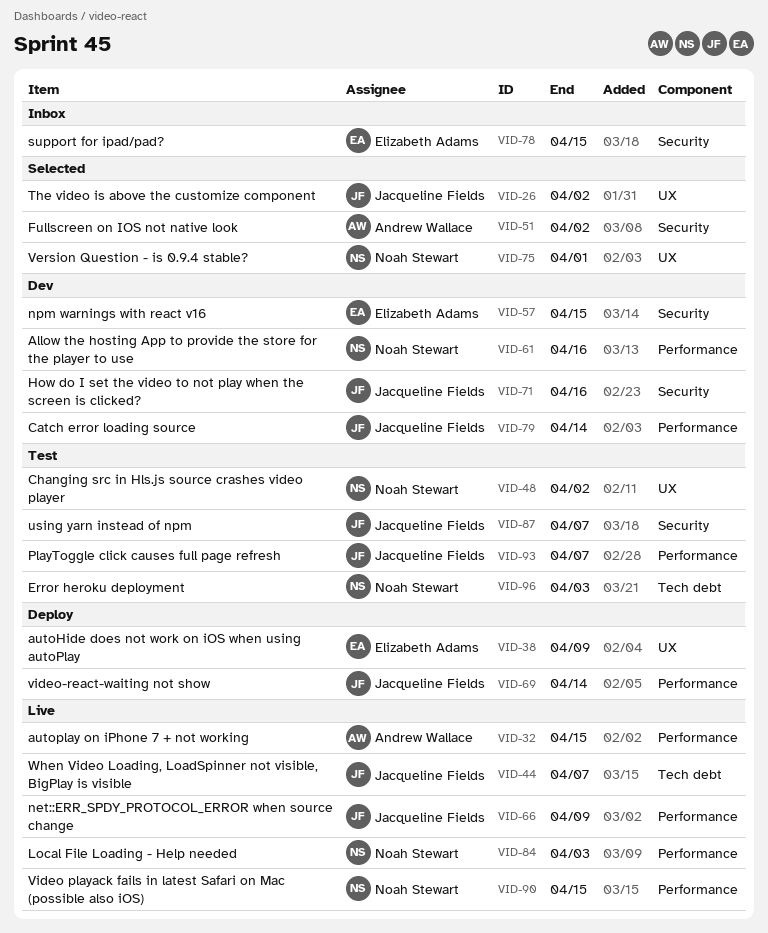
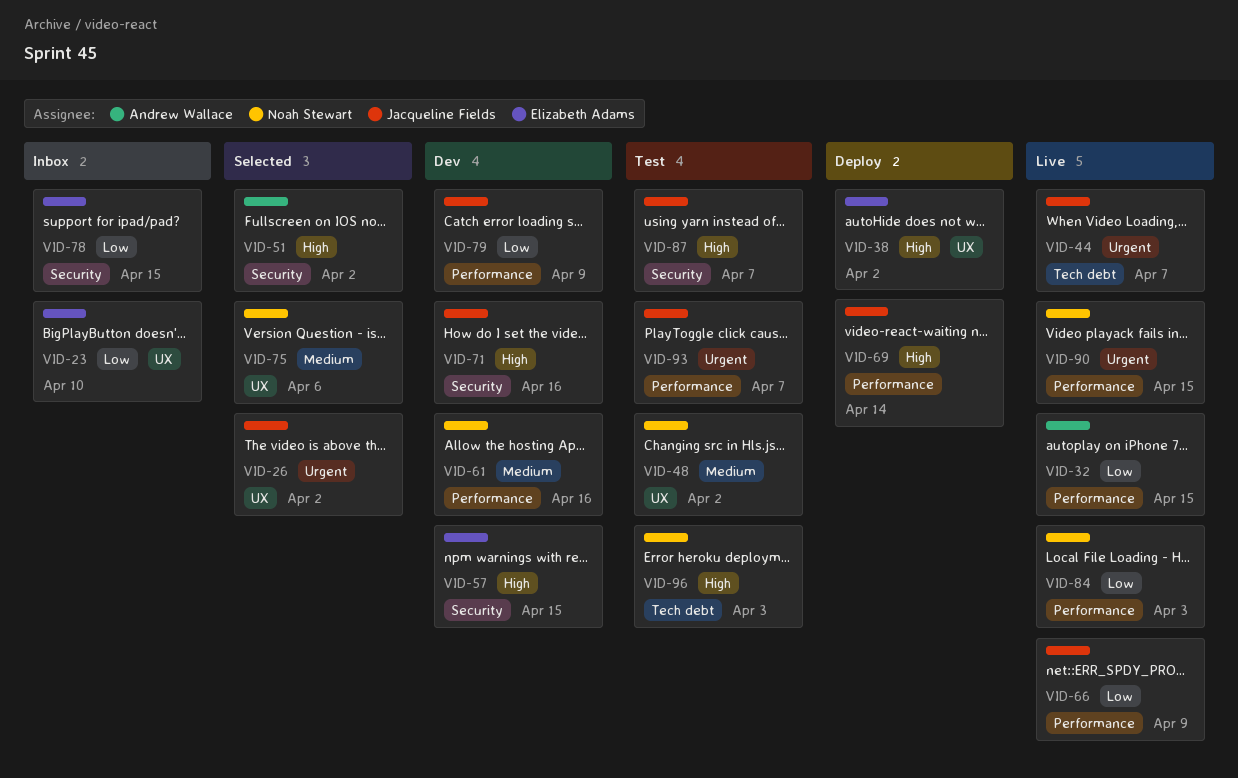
VID-23: none -> present
VID-38, due: Apr 9 -> Apr 2
VID-75, due: Apr 1 -> Apr 6
VID-79, due: Apr 14 -> Apr 9

